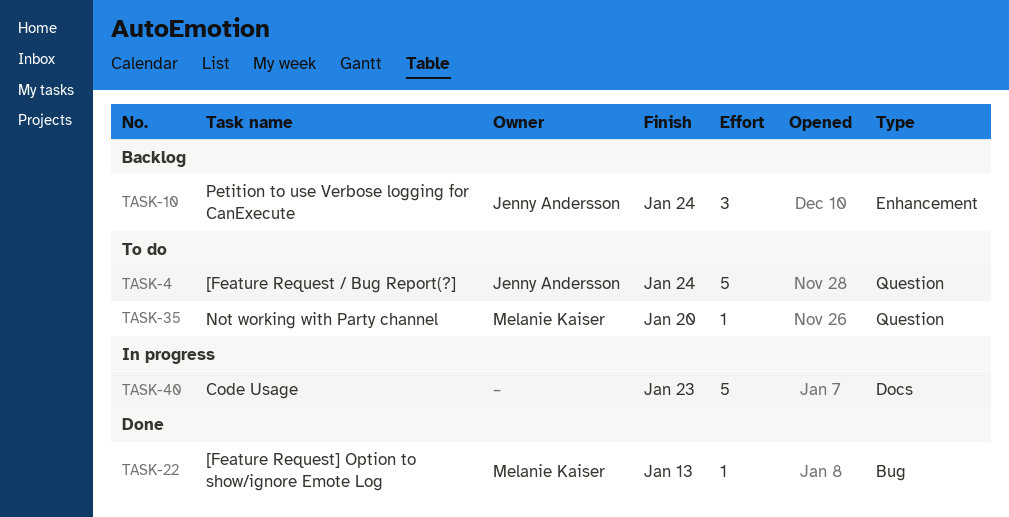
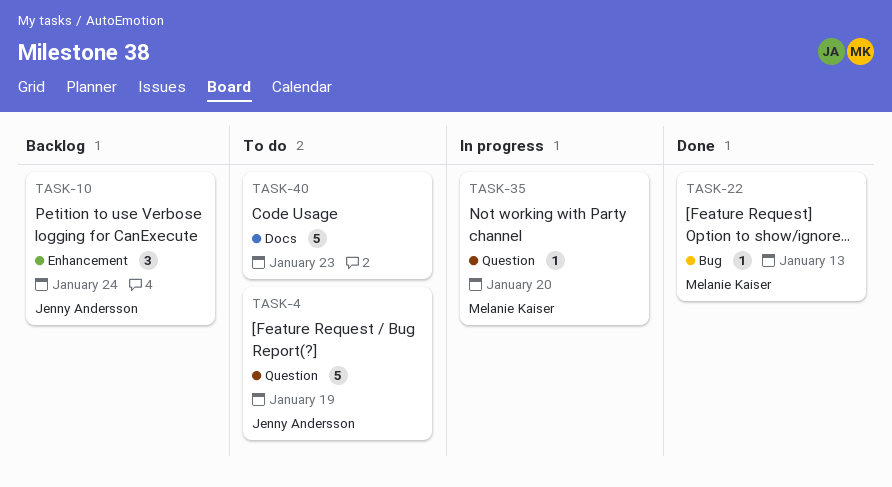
TASK-4, due: Jan 24 -> Jan 19
TASK-35, status: To do -> In progress
TASK-40, status: In progress -> To do

